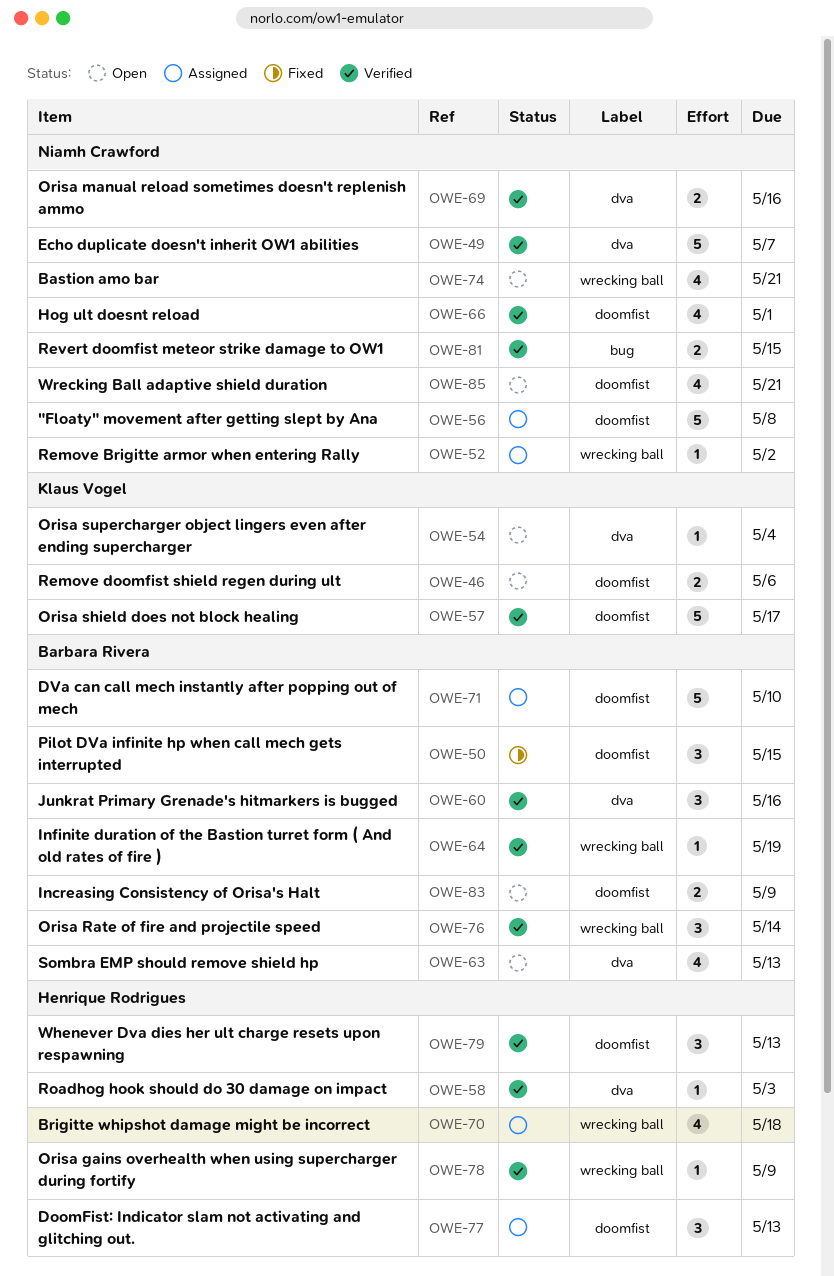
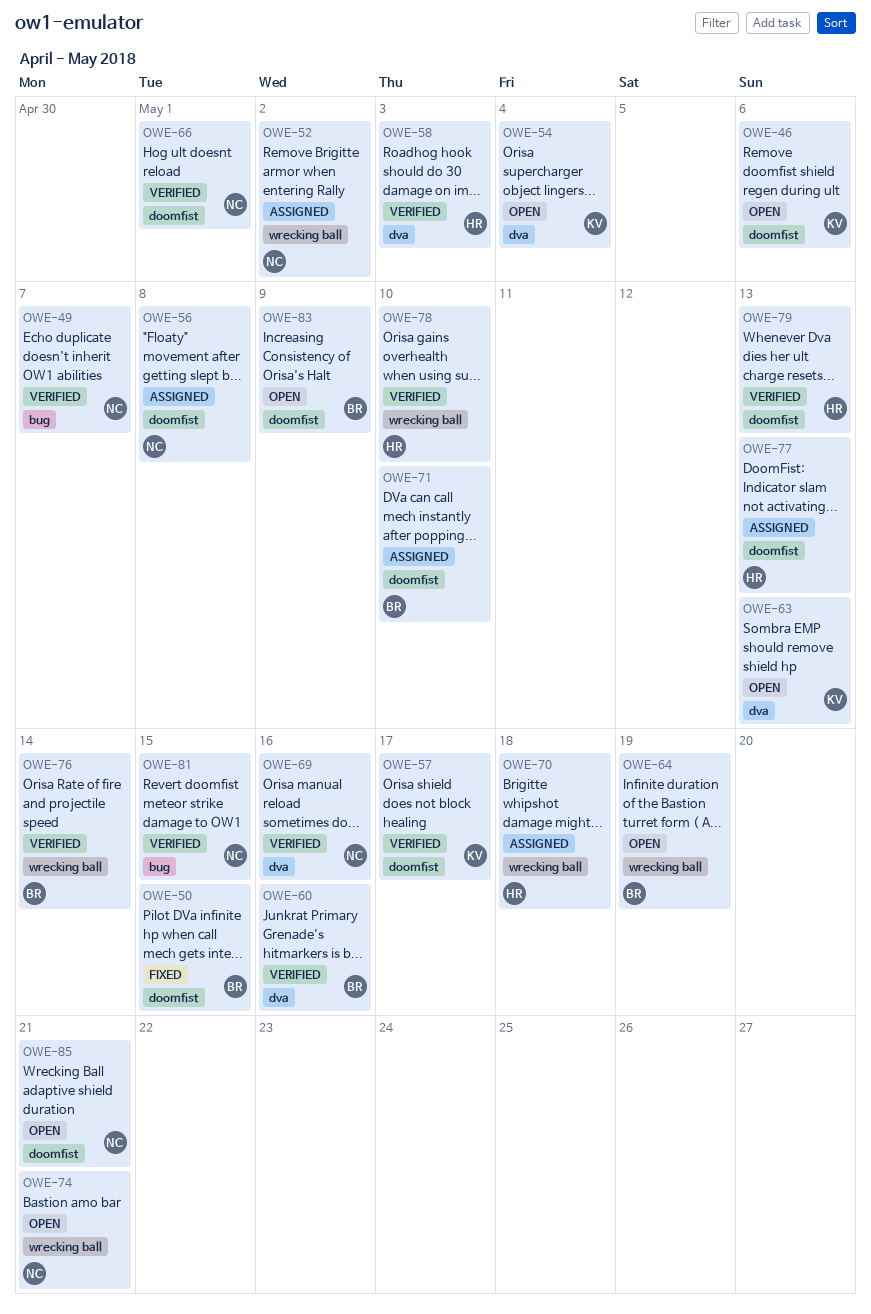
OWE-49, label: dva -> bug
OWE-63, owner: Barbara Rivera -> Klaus Vogel
OWE-64, status: Verified -> Open
OWE-78, due: May 9 -> May 10

